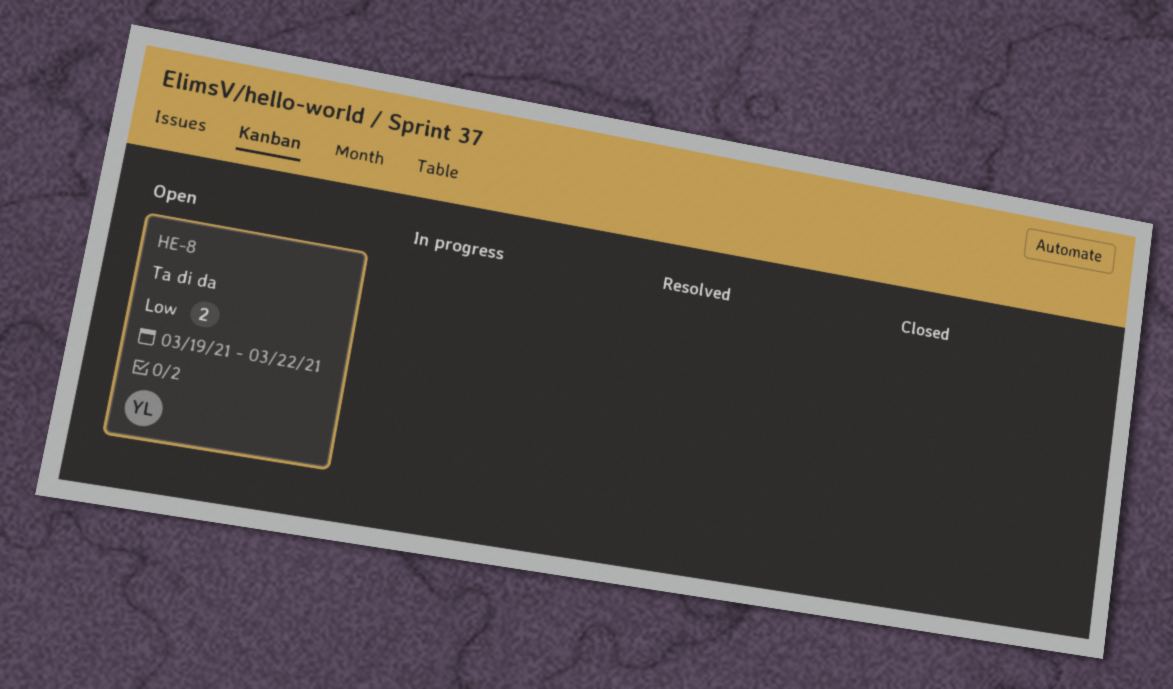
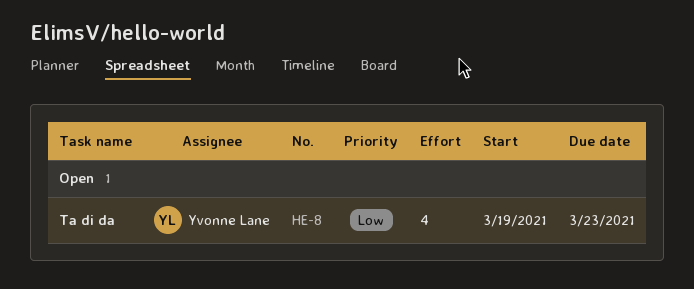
HE-8, estimate: 2 -> 4
HE-8, due: Mar 22 -> Mar 23

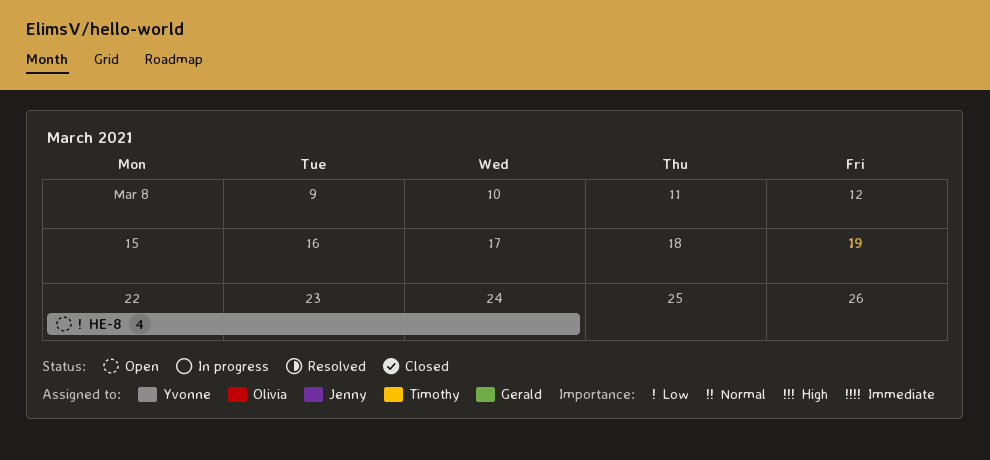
HE-8, start: Mar 19 -> Mar 22
HE-8, due: Mar 23 -> Mar 24

